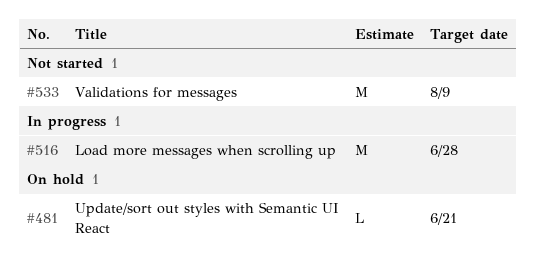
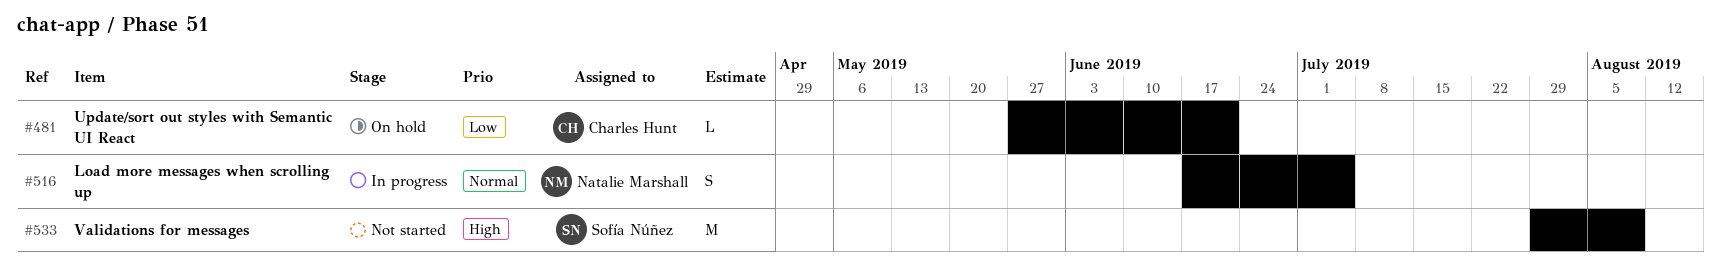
#516, estimate: M -> S
#516, due: Jun 28 -> Jul 5

